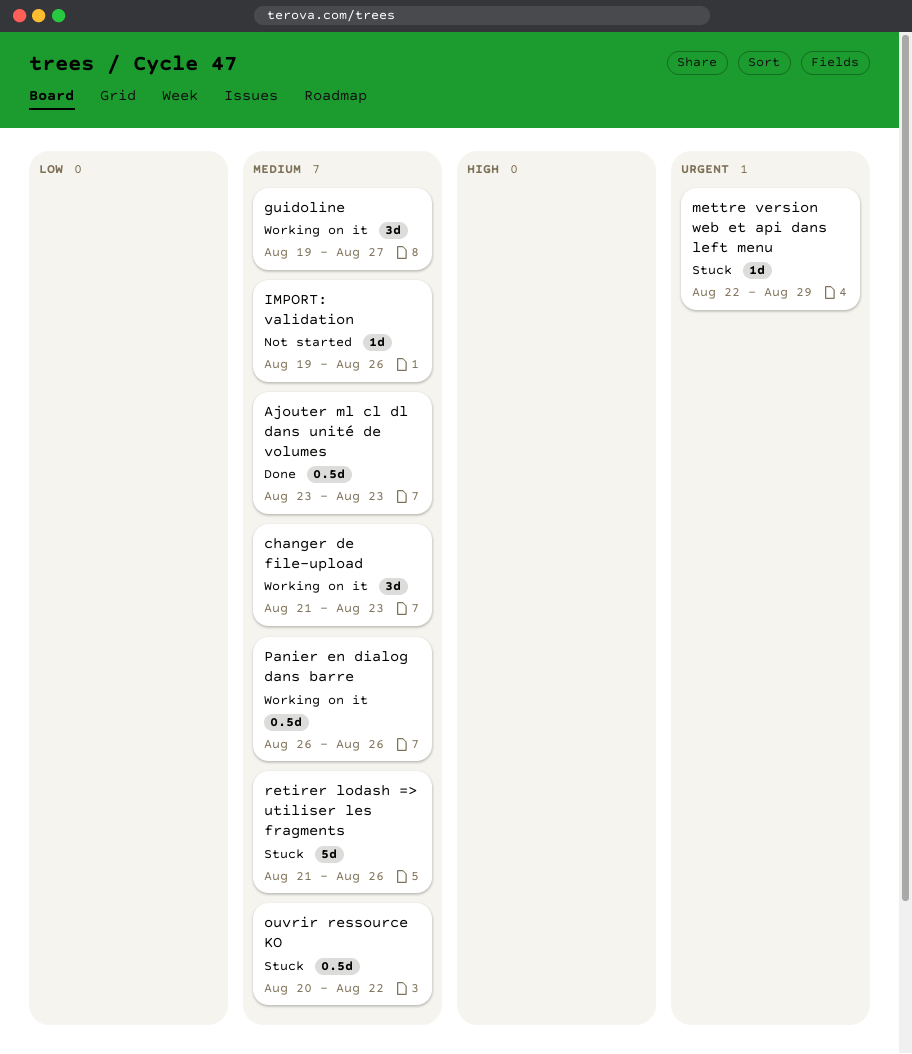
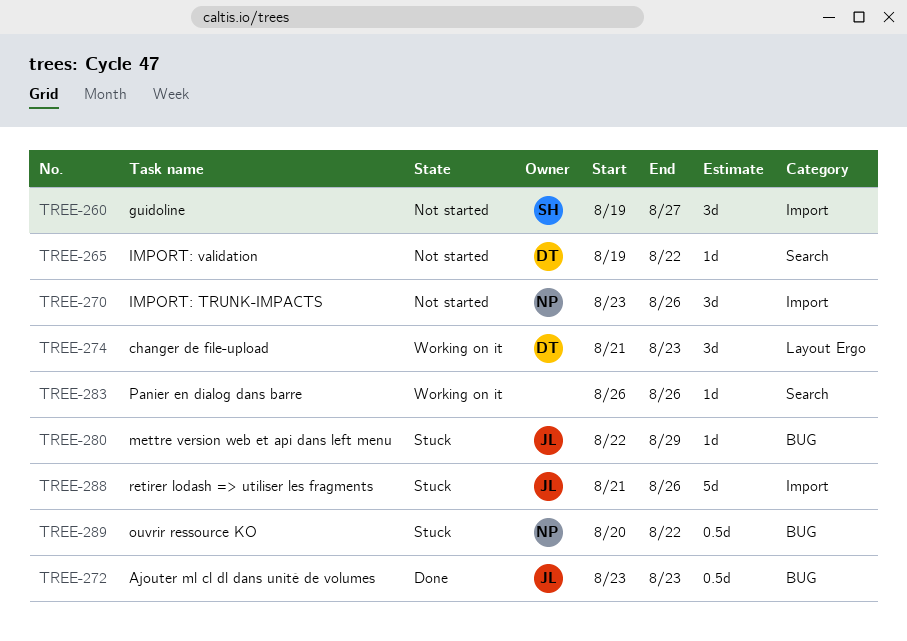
guidoline, status: Working on it -> Not started
IMPORT: TRUNK-IMPACTS: none -> present
IMPORT: validation, due: Aug 26 -> Aug 22
Panier en dialog dans barre, estimate: 0.5d -> 1d

